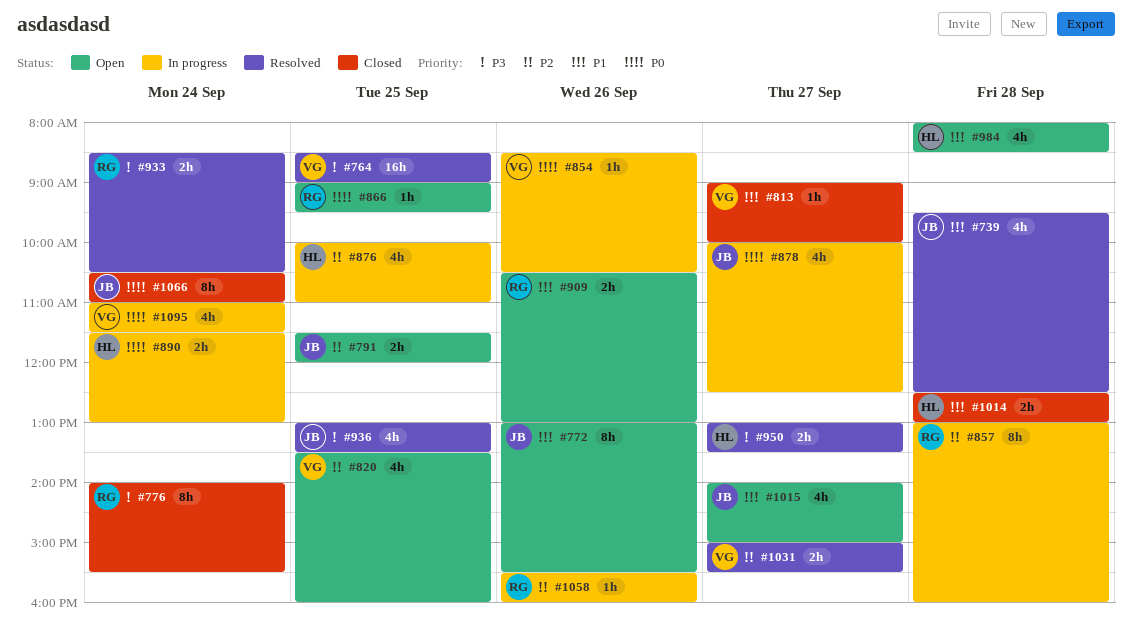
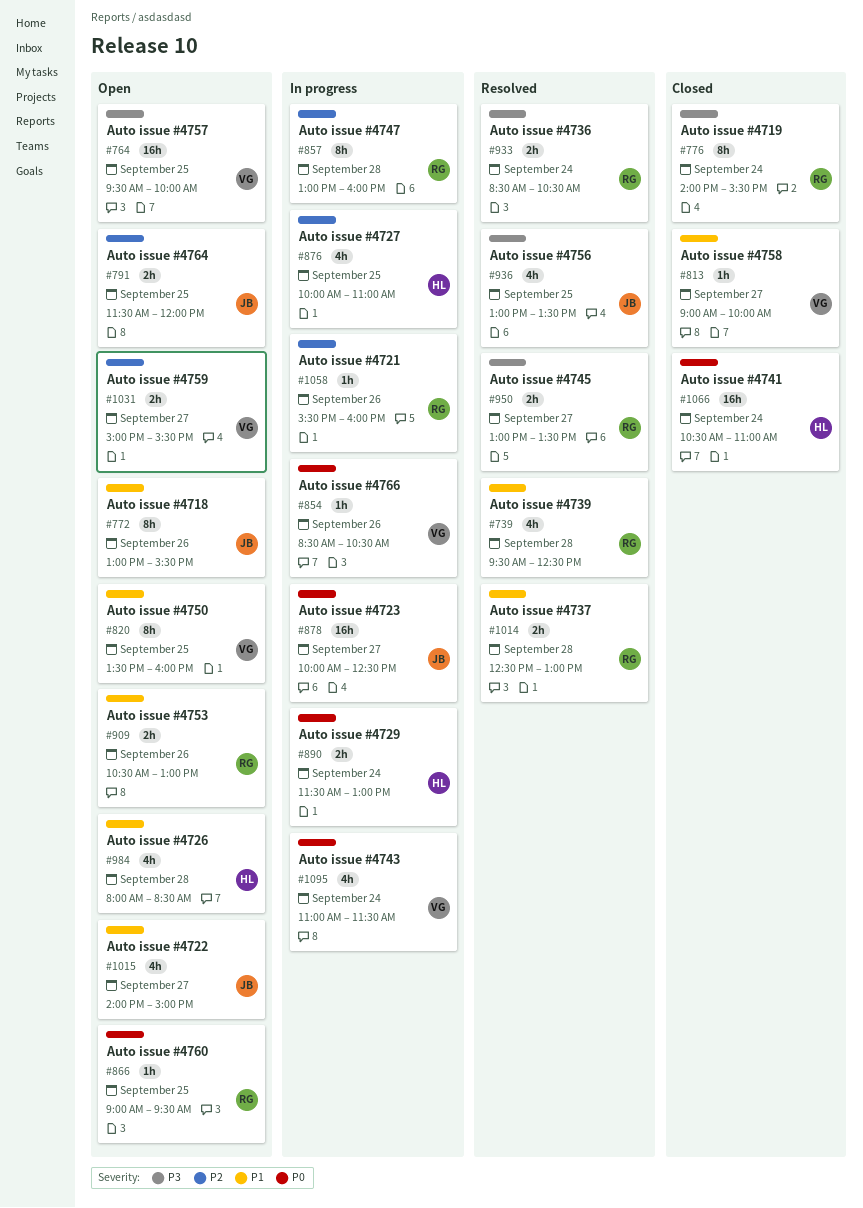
#739, owner: JB -> RG
#764, status: Resolved -> Open
#764, begins: 08:30 -> 09:30
#764, ends: 09:00 -> 10:00
#820, priority: P2 -> P1
#820, estimate: 4h -> 8h
#878, estimate: 4h -> 16h
#950, owner: HL -> RG
#1014, status: Closed -> Resolved
#1014, owner: HL -> RG
#1031, status: Resolved -> Open
#1066, owner: JB -> HL
#1066, estimate: 8h -> 16h

